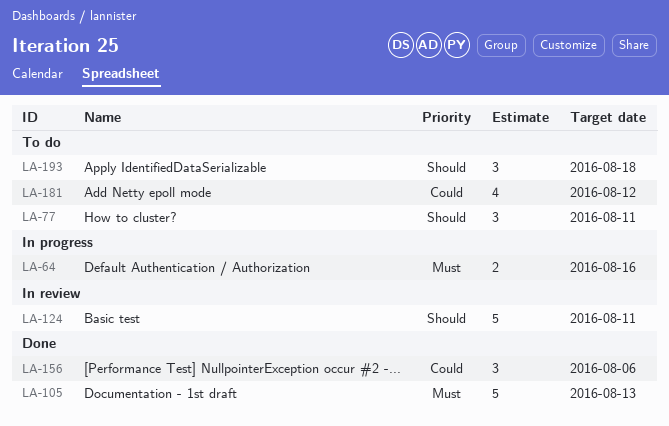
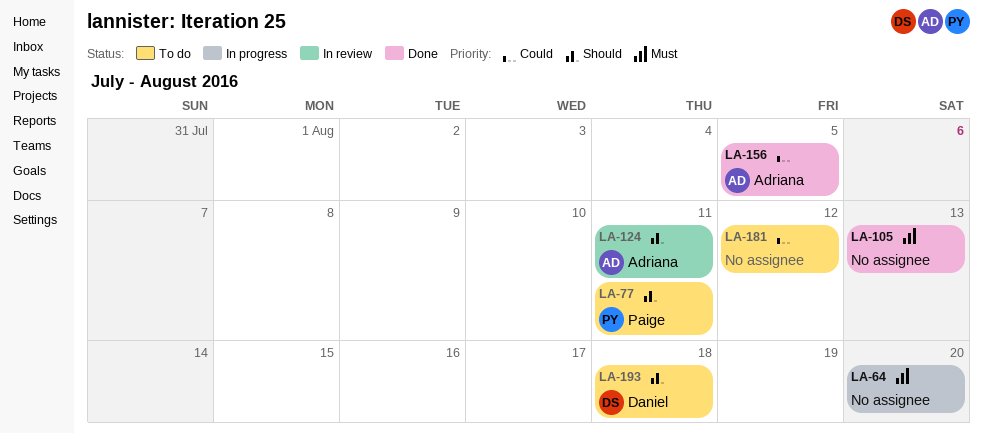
LA-64, due: Aug 16 -> Aug 20
LA-156, due: Aug 6 -> Aug 5

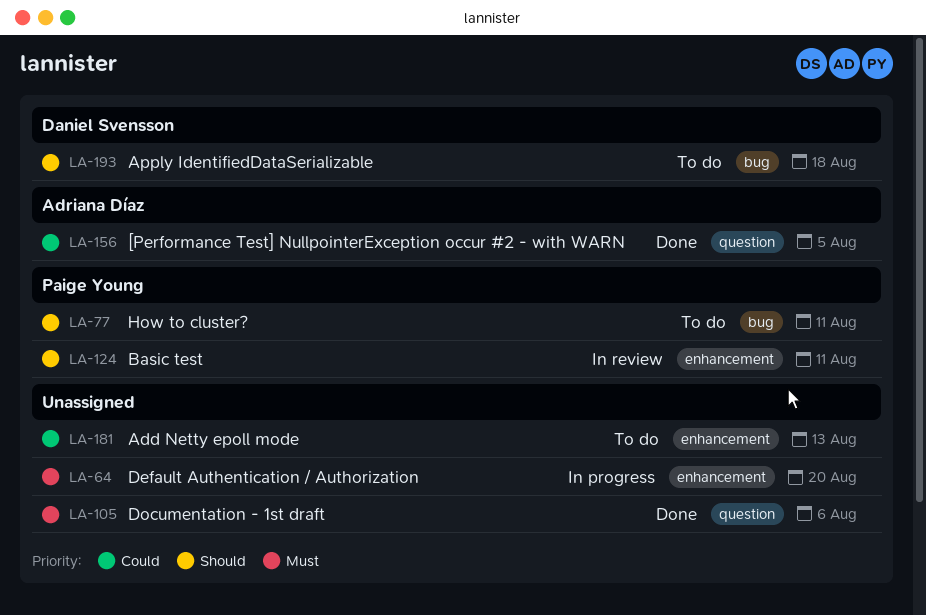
LA-105, due: Aug 13 -> Aug 6
LA-124, owner: Adriana Díaz -> Paige Young
LA-181, due: Aug 12 -> Aug 13

